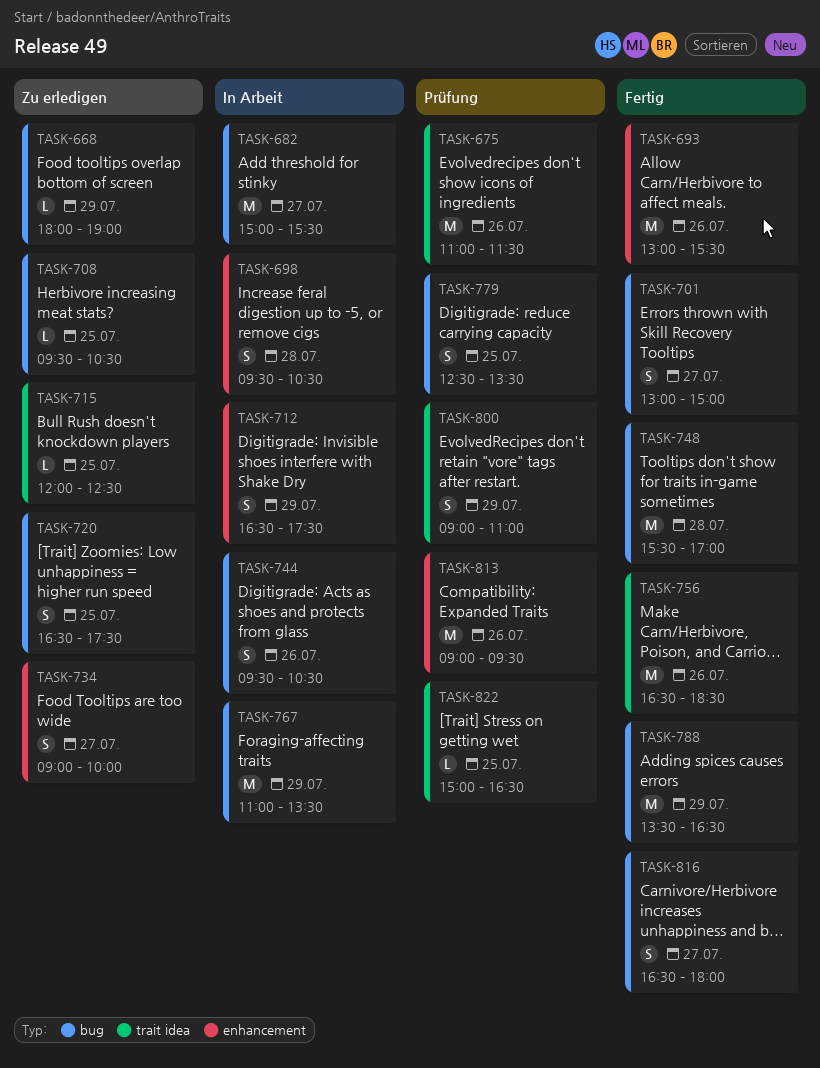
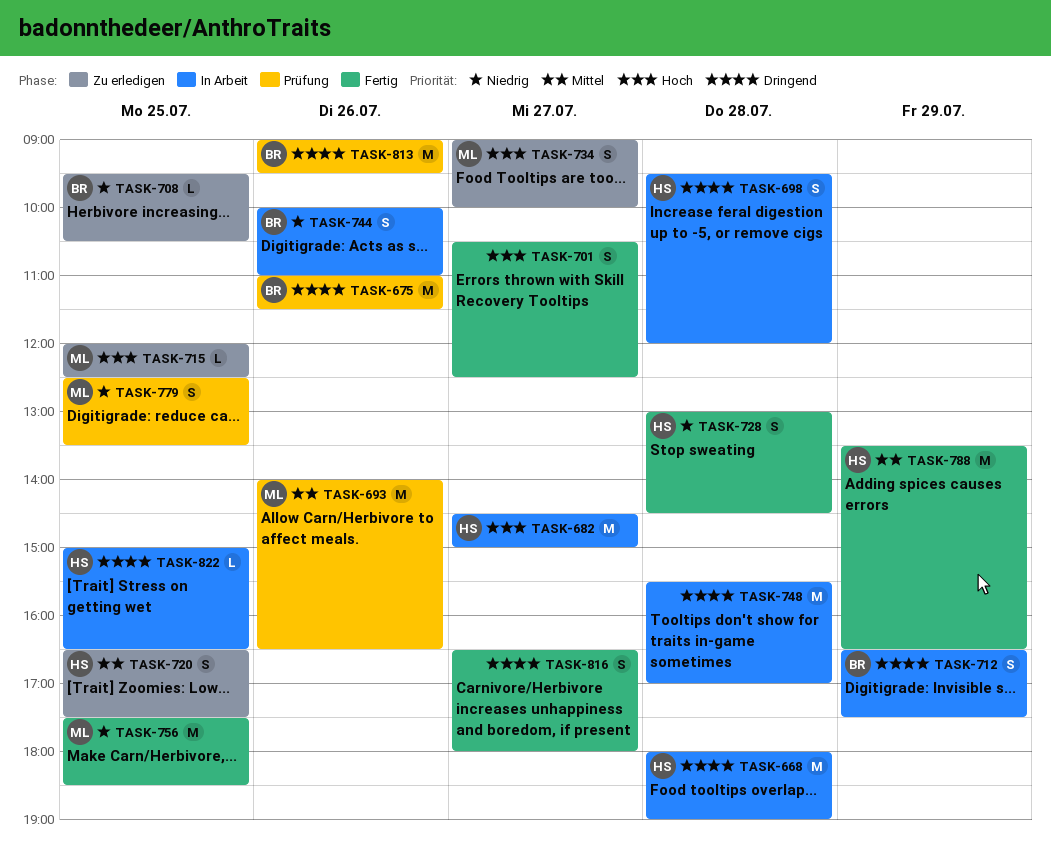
TASK-668, status: Zu erledigen -> In Arbeit
TASK-668, estimate: L -> M
TASK-668, day: Jul 29 -> Jul 28
TASK-682, begins: 15:00 -> 14:30
TASK-682, ends: 15:30 -> 15:00
TASK-693, status: Fertig -> Prüfung
TASK-693, begins: 13:00 -> 14:00
TASK-693, ends: 15:30 -> 16:30
TASK-698, ends: 10:30 -> 12:00
TASK-701, begins: 13:00 -> 10:30
TASK-701, ends: 15:00 -> 12:30
TASK-728: none -> present
TASK-744, begins: 09:30 -> 10:00
TASK-744, ends: 10:30 -> 11:00
TASK-748, status: Fertig -> In Arbeit
TASK-756, day: Jul 26 -> Jul 25
TASK-756, begins: 16:30 -> 17:30
TASK-767: present -> none
TASK-800: present -> none
TASK-822, status: Prüfung -> In Arbeit

